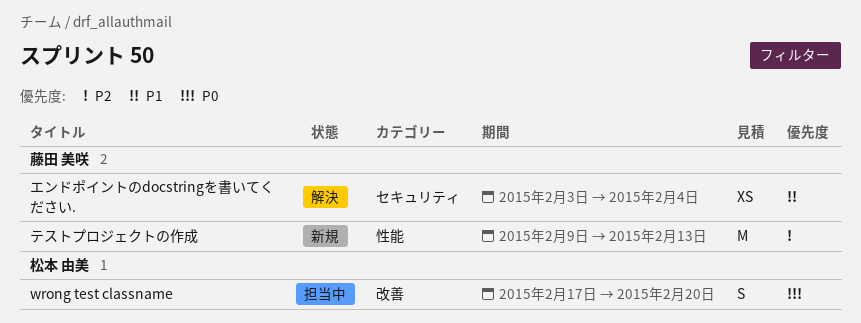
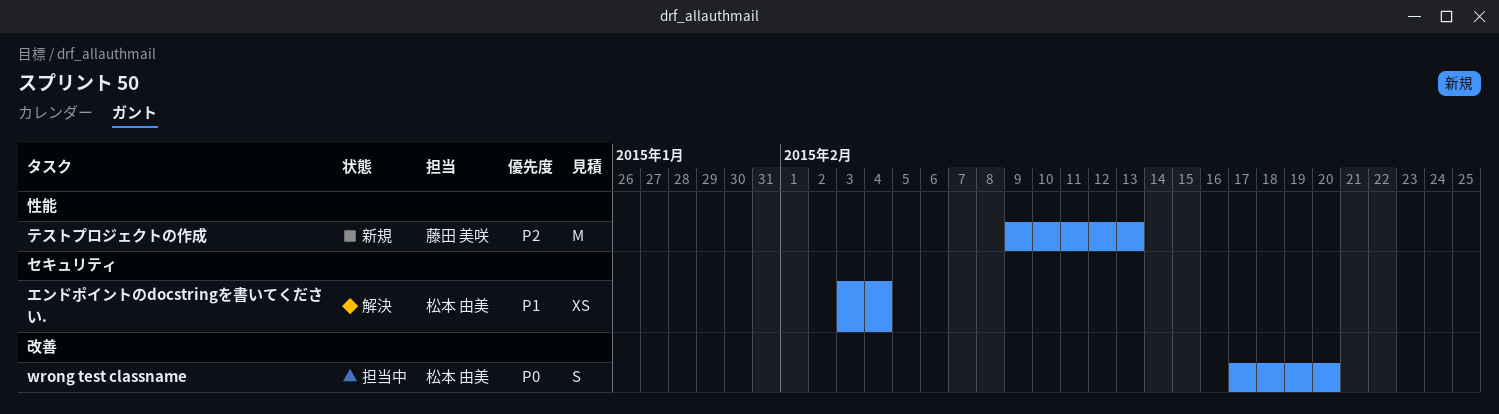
エンドポイントのdocstringを書いてください., owner: 藤田 美咲 -> 松本 由美

